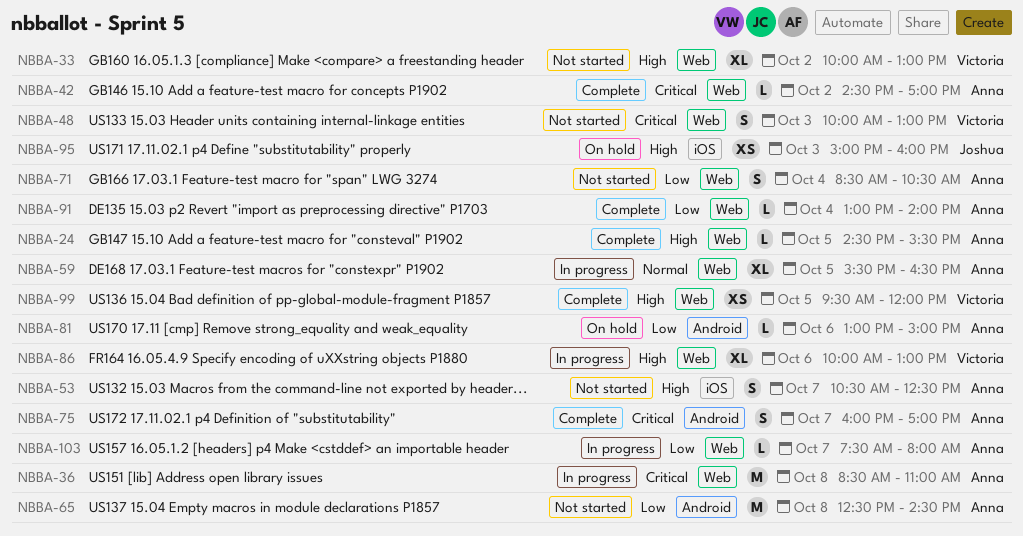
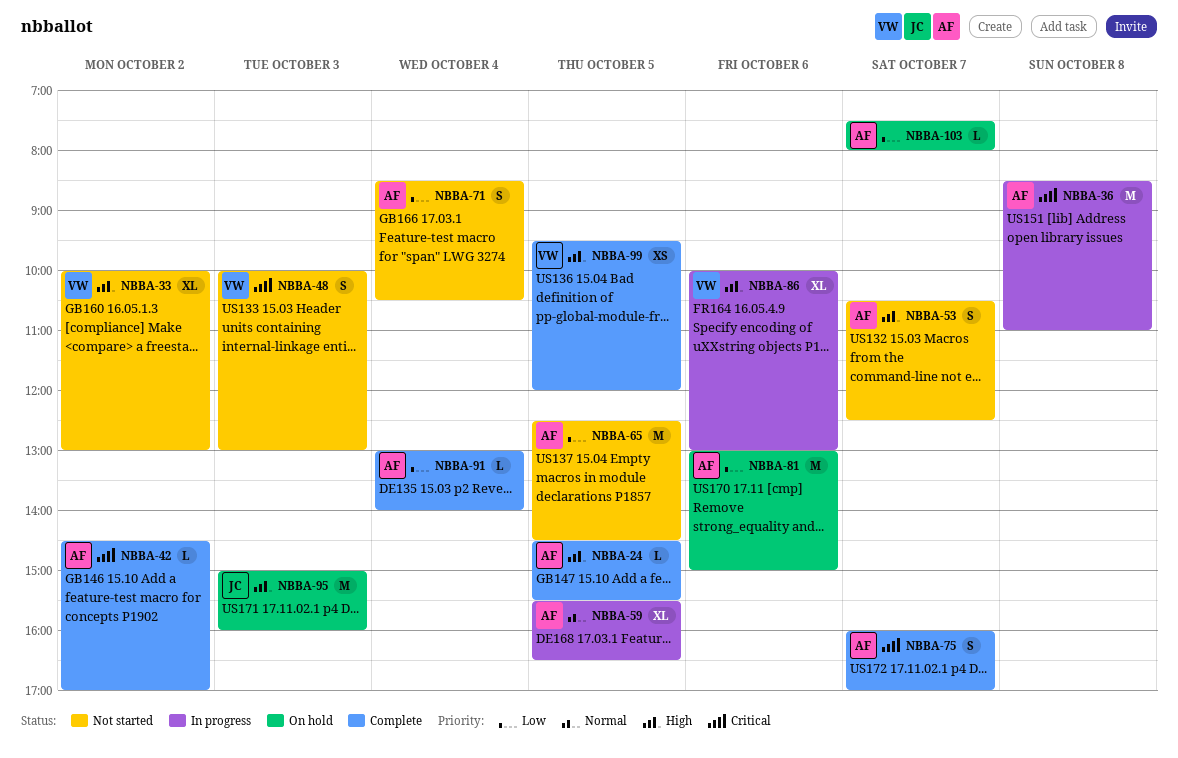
NBBA-65, day: Oct 8 -> Oct 5
NBBA-81, estimate: L -> M
NBBA-95, estimate: XS -> M
NBBA-103, status: In progress -> On hold

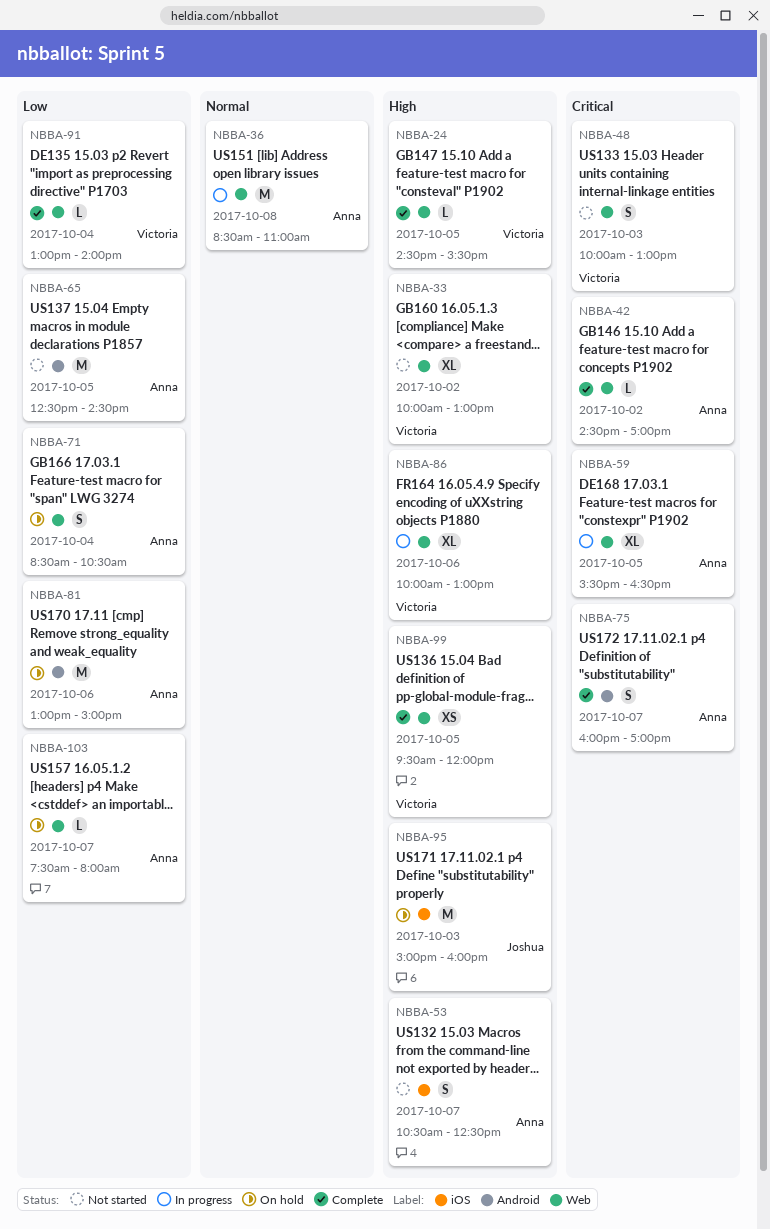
NBBA-24, owner: Anna -> Victoria
NBBA-36, priority: Critical -> Normal
NBBA-59, priority: Normal -> Critical
NBBA-71, status: Not started -> On hold
NBBA-91, owner: Anna -> Victoria

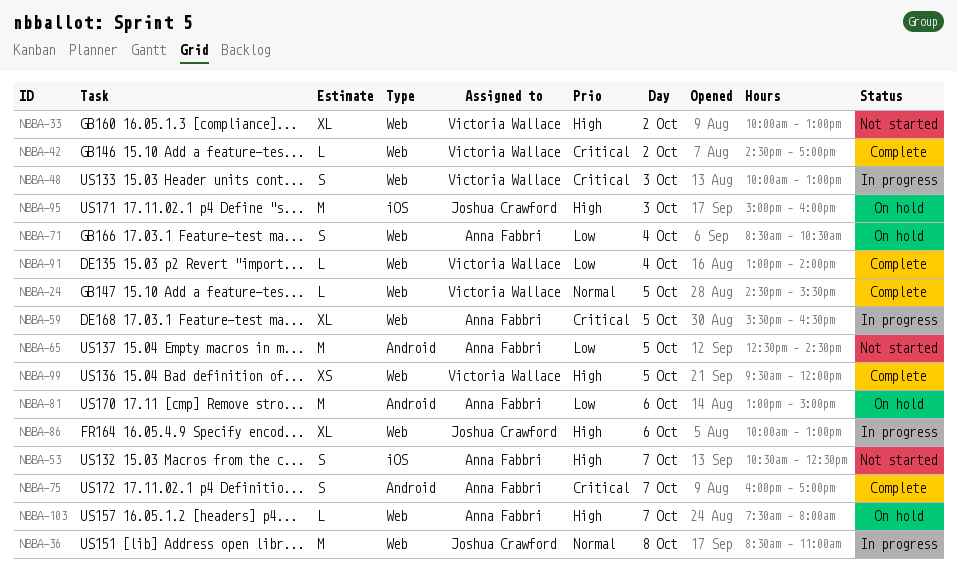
NBBA-24, priority: High -> Normal
NBBA-36, owner: Anna Fabbri -> Joshua Crawford
NBBA-42, owner: Anna Fabbri -> Victoria Wallace
NBBA-48, status: Not started -> In progress
NBBA-86, owner: Victoria Wallace -> Joshua Crawford
NBBA-103, priority: Low -> High

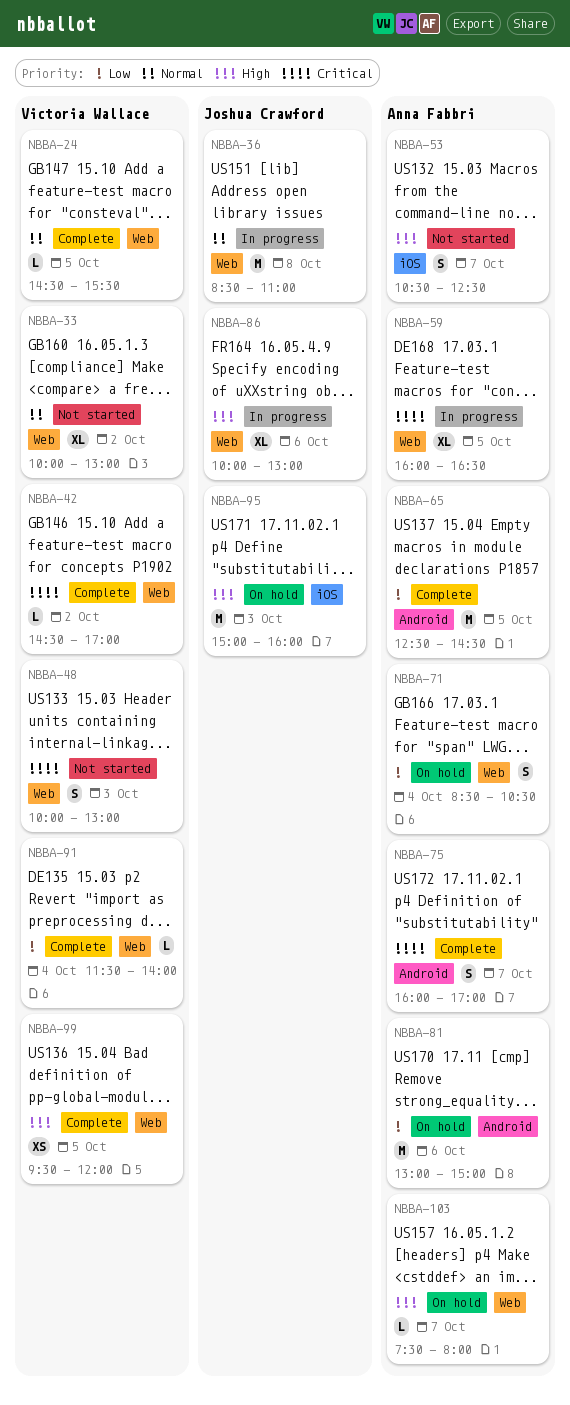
NBBA-33, priority: High -> Normal
NBBA-48, status: In progress -> Not started
NBBA-59, begins: 15:30 -> 16:00
NBBA-65, status: Not started -> Complete
NBBA-91, begins: 13:00 -> 11:30

